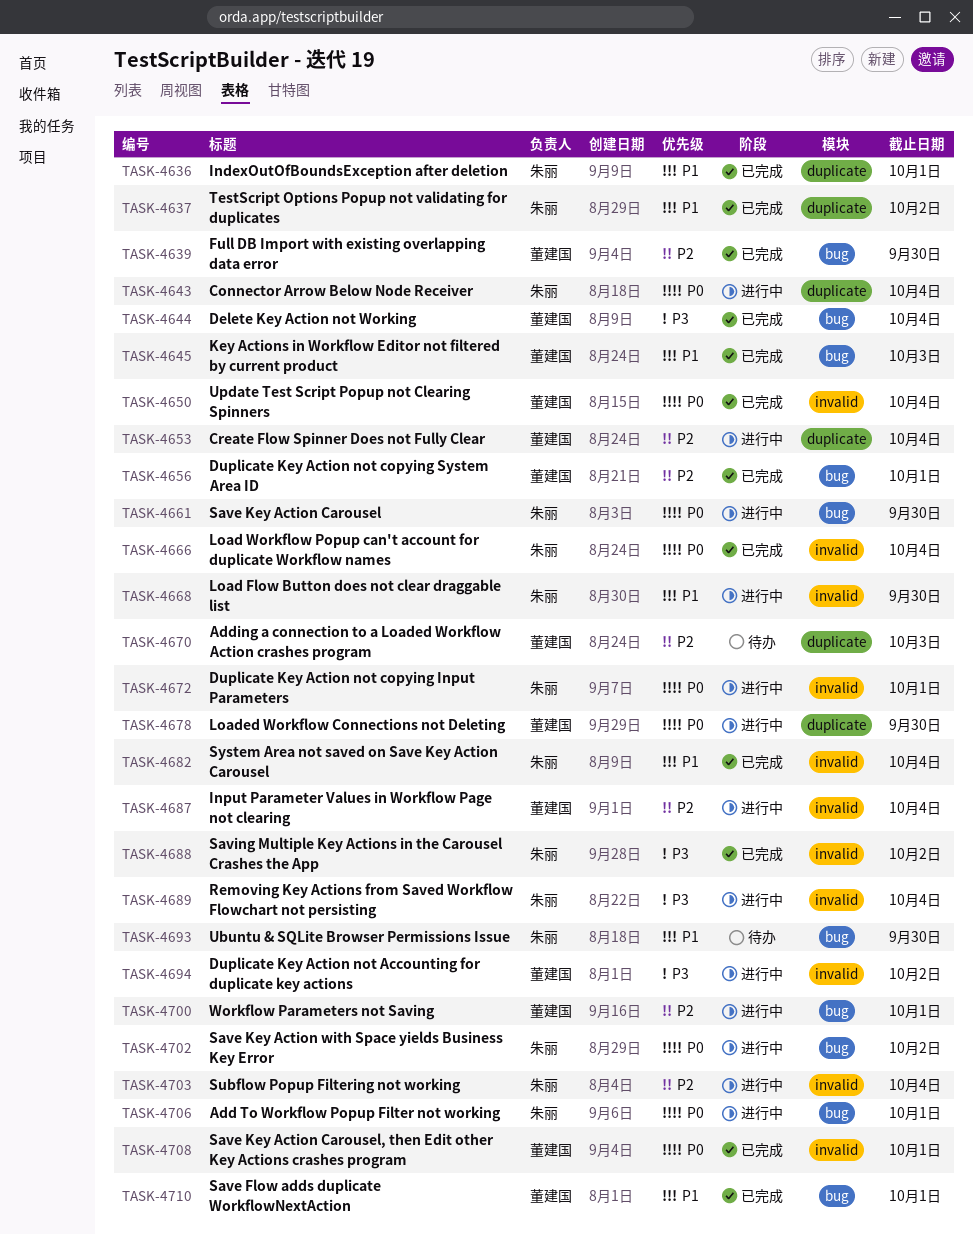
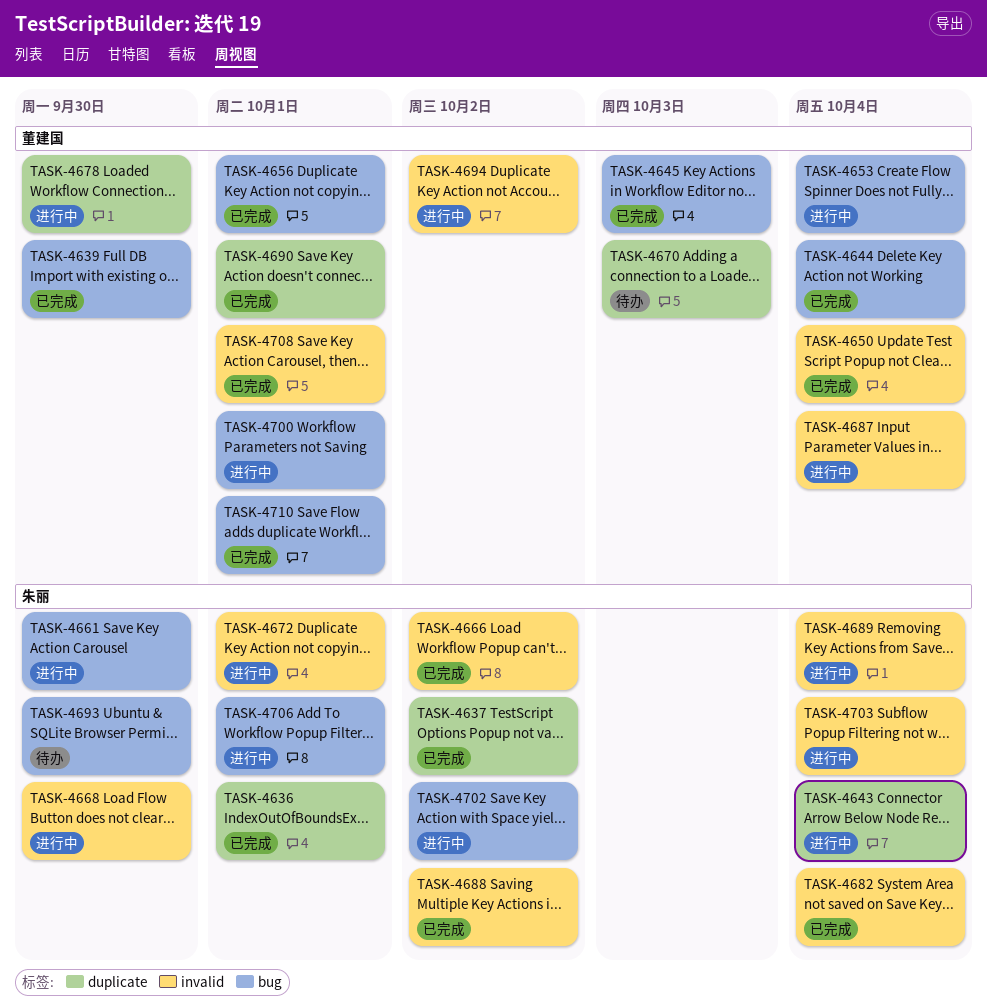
TASK-4653, label: duplicate -> bug
TASK-4666, due: Oct 4 -> Oct 2
TASK-4690: none -> present

